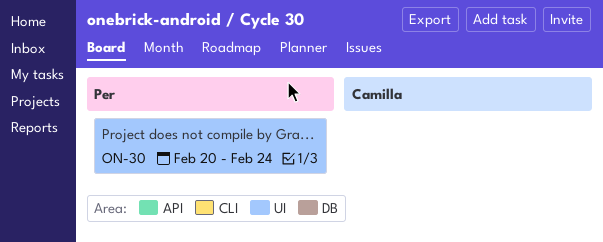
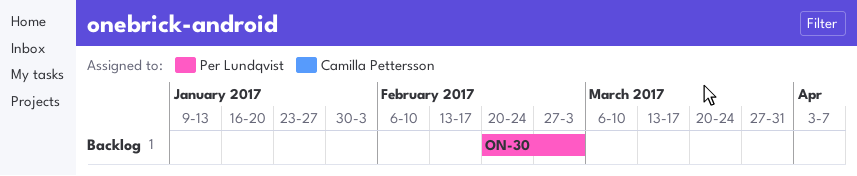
ON-30, due: Feb 24 -> Mar 3

